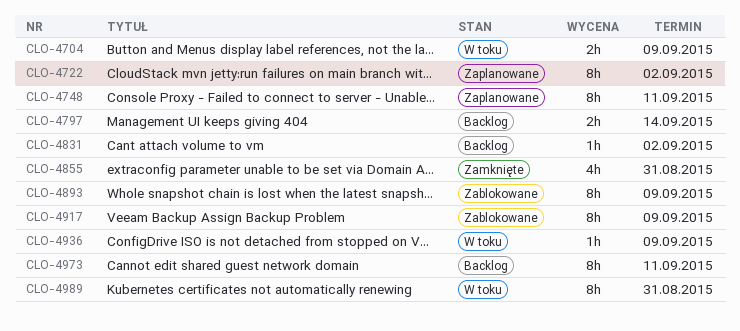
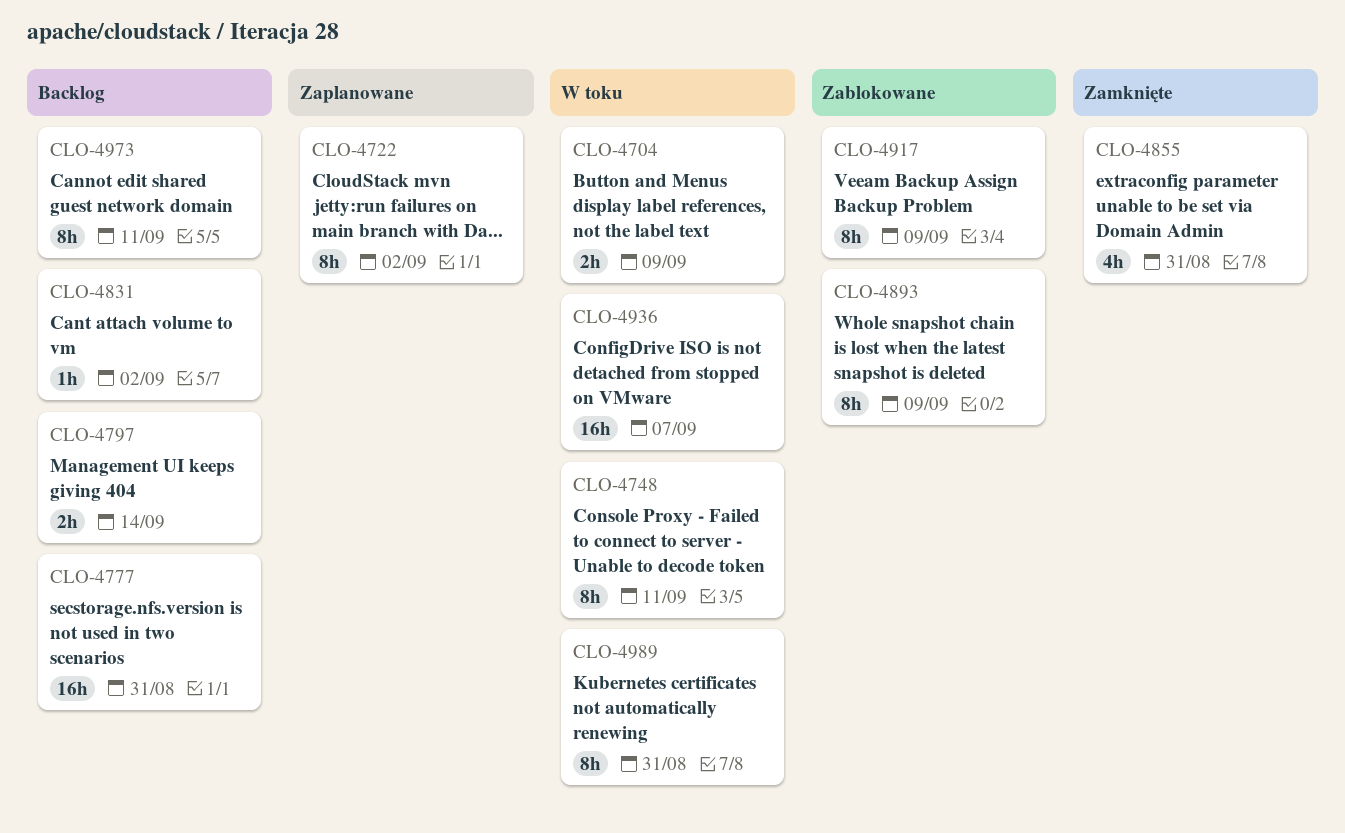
CLO-4748, status: Zaplanowane -> W toku
CLO-4777: none -> present
CLO-4936, estimate: 1h -> 16h
CLO-4936, due: Sep 9 -> Sep 7

